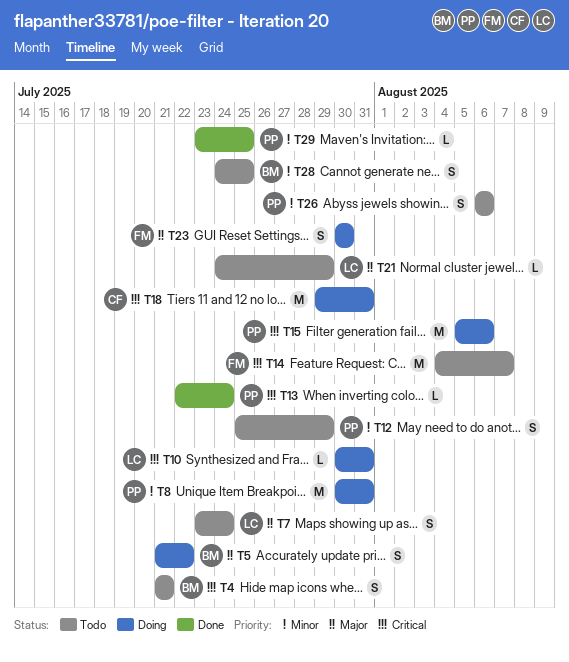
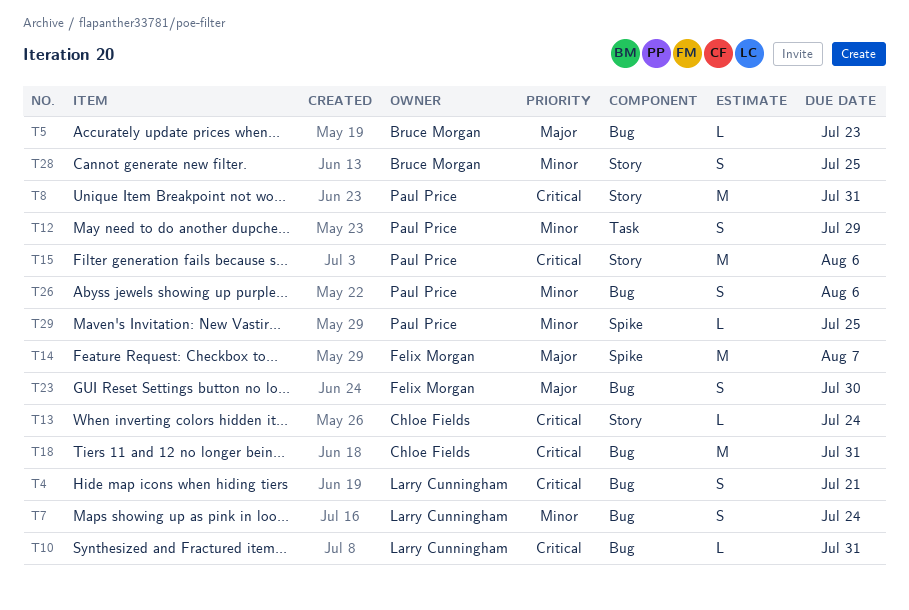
T4, owner: Bruce Morgan -> Larry Cunningham
T5, estimate: S -> L
T5, due: Jul 22 -> Jul 23
T7, priority: Major -> Minor
T8, priority: Minor -> Critical
T13, owner: Paul Price -> Chloe Fields
T14, priority: Critical -> Major
T21: present -> none

